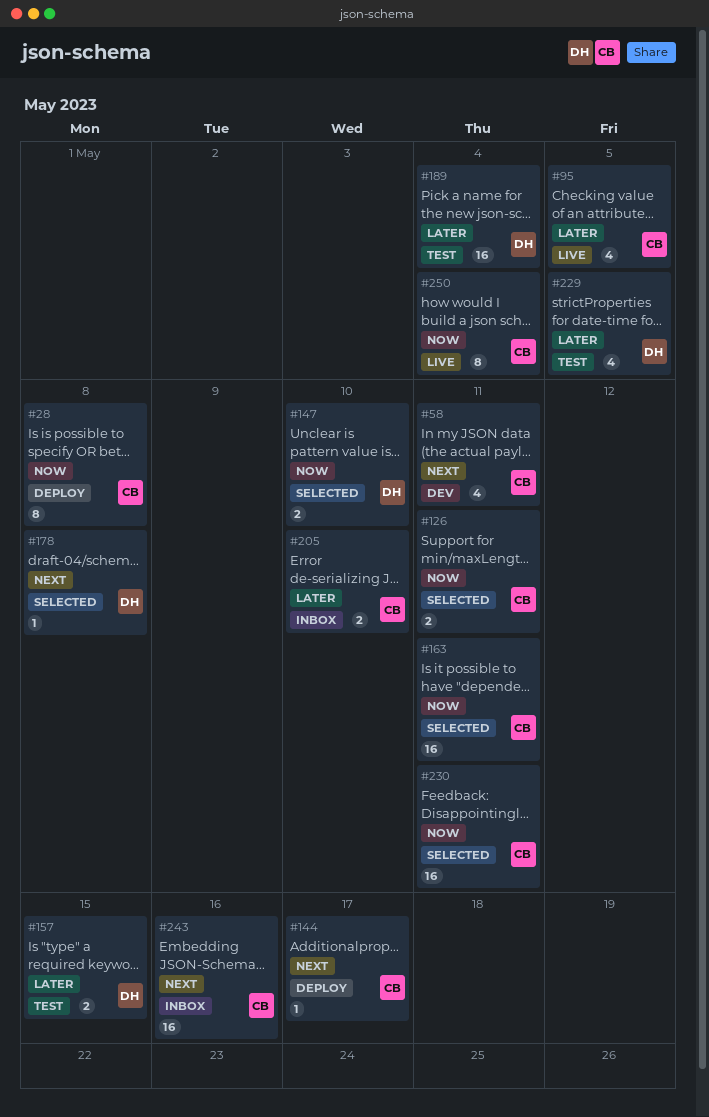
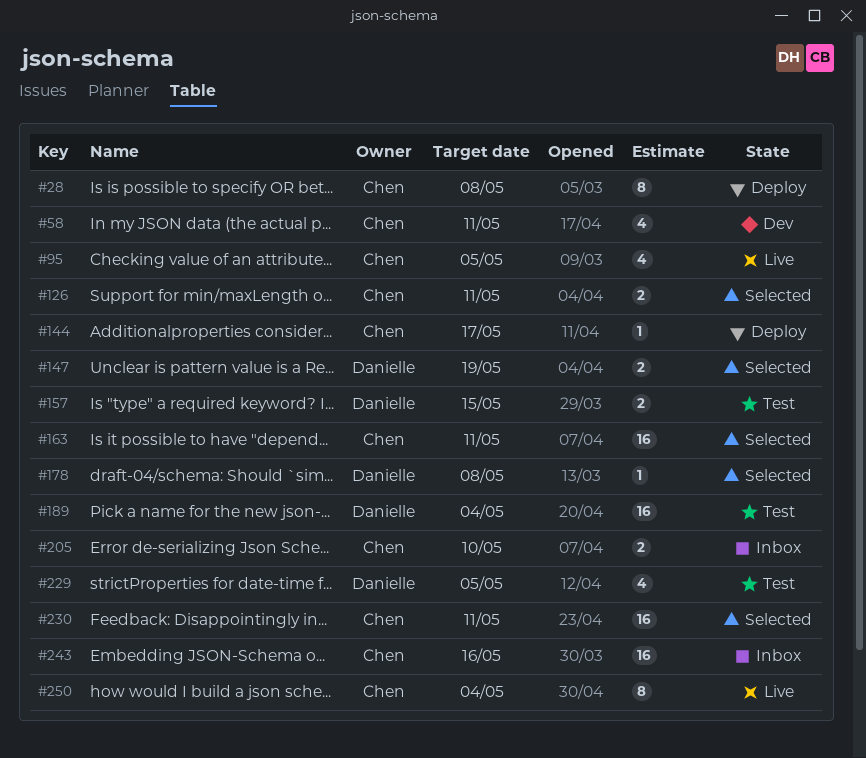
#147, due: May 10 -> May 19

